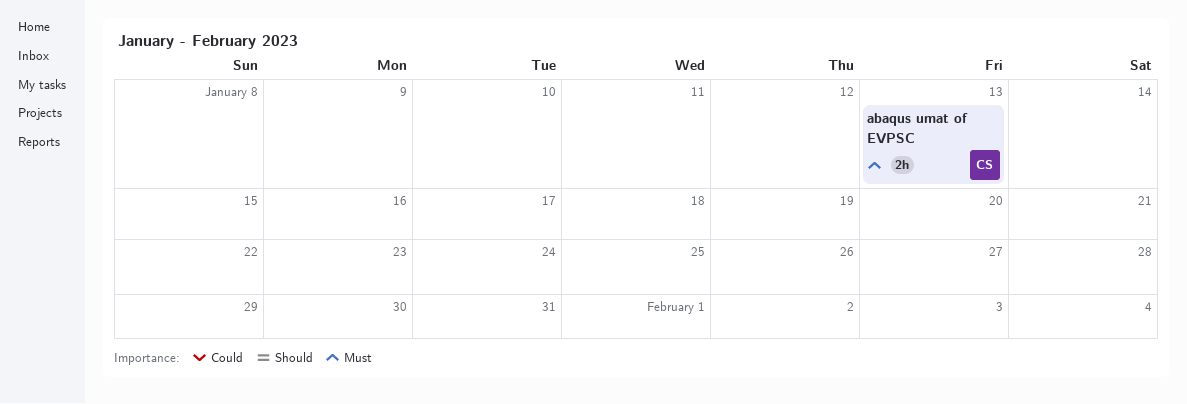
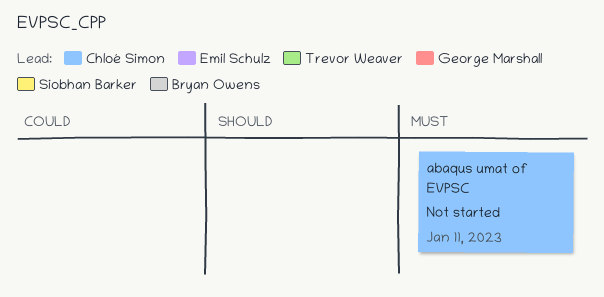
abaqus umat of EVPSC, due: Jan 13 -> Jan 11

